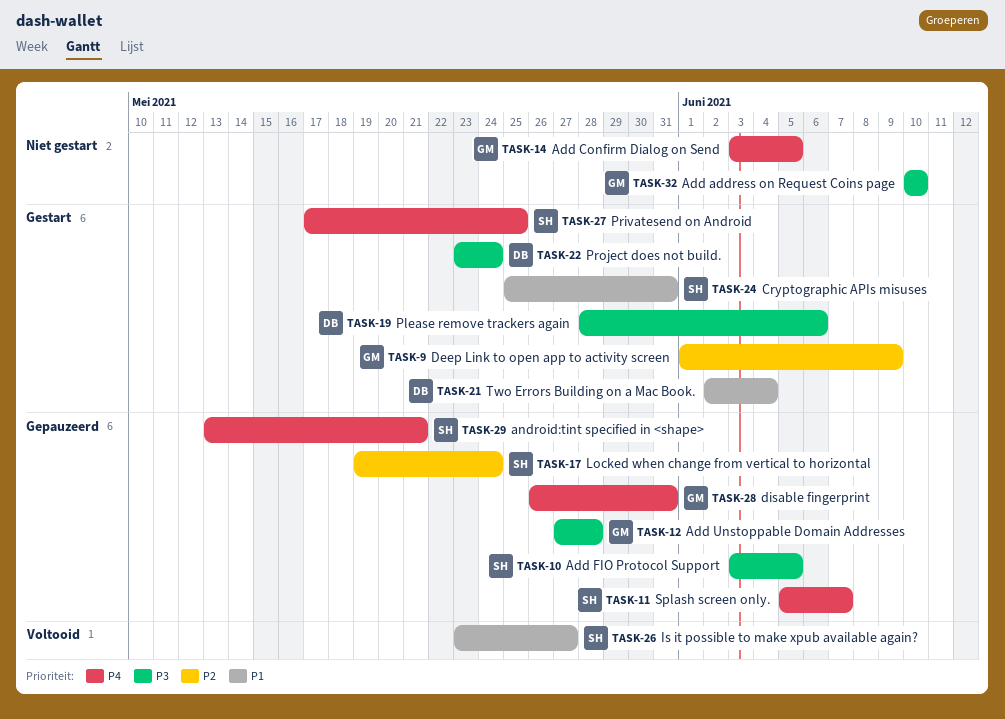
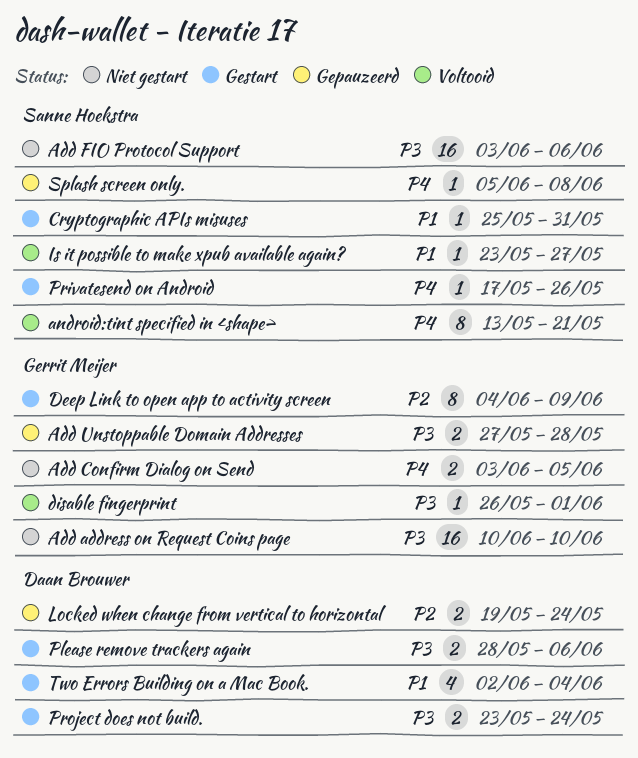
Add FIO Protocol Support, status: Gepauzeerd -> Niet gestart
Add FIO Protocol Support, due: Jun 5 -> Jun 6
android:tint specified in <shape>, status: Gepauzeerd -> Voltooid
Deep Link to open app to activity screen, start: Jun 1 -> Jun 4
disable fingerprint, status: Gepauzeerd -> Voltooid
disable fingerprint, priority: P4 -> P3
disable fingerprint, due: May 31 -> Jun 1
Locked when change from vertical to horizontal, owner: Sanne Hoekstra -> Daan Brouwer
Privatesend on Android, due: May 25 -> May 26
Splash screen only., due: Jun 7 -> Jun 8

